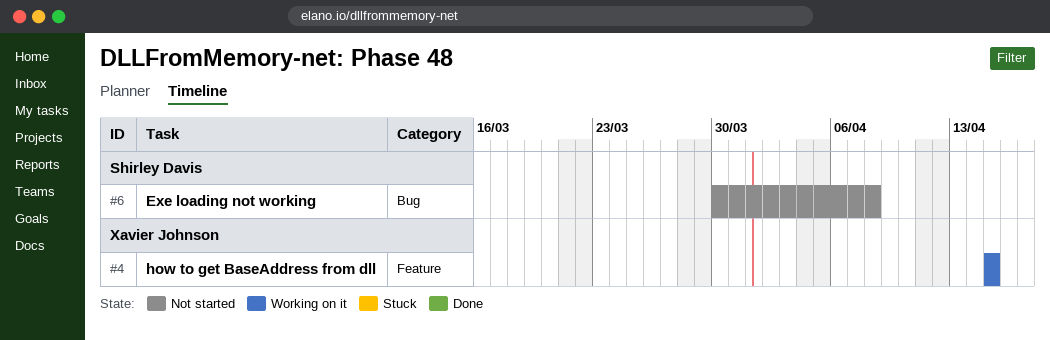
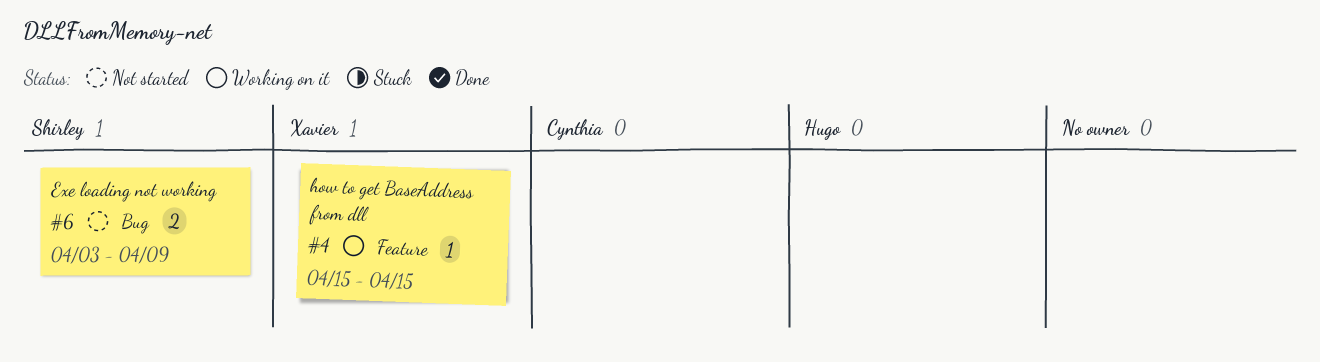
#6, start: Mar 30 -> Apr 3
#6, due: Apr 8 -> Apr 9

